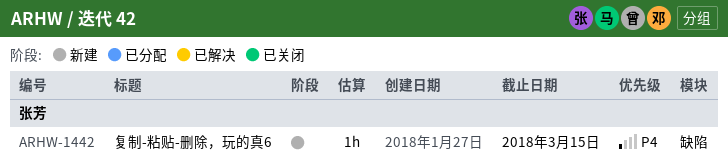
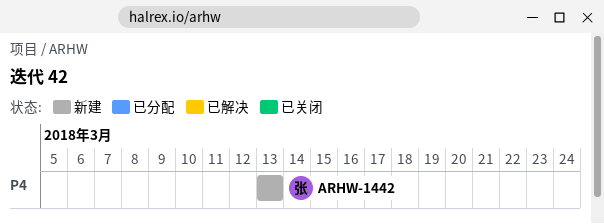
ARHW-1442, due: Mar 15 -> Mar 13

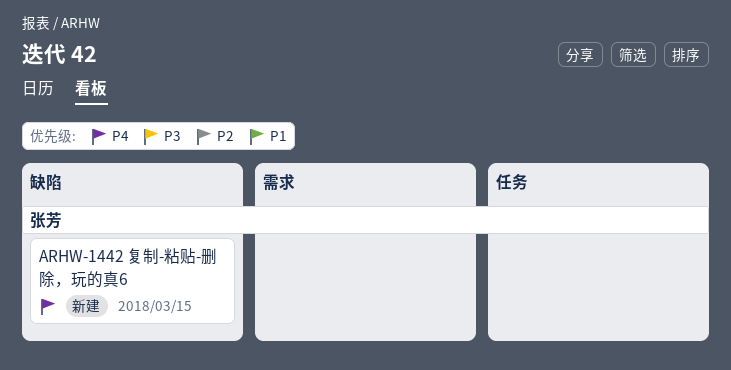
ARHW-1442, due: Mar 13 -> Mar 15

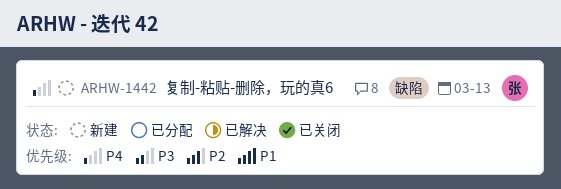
ARHW-1442, due: Mar 15 -> Mar 13

